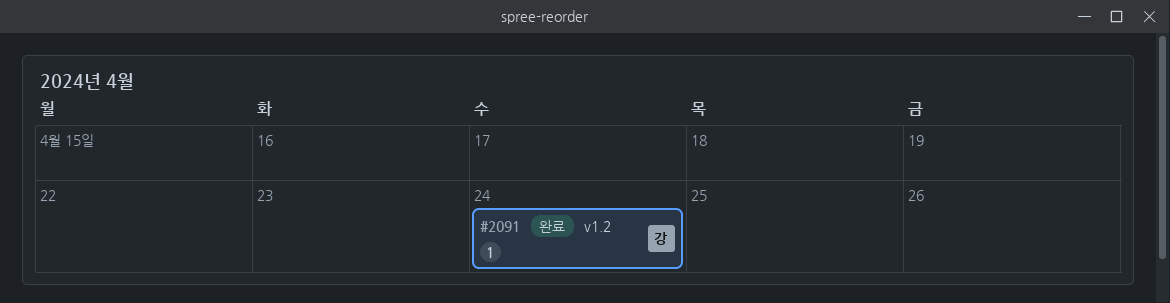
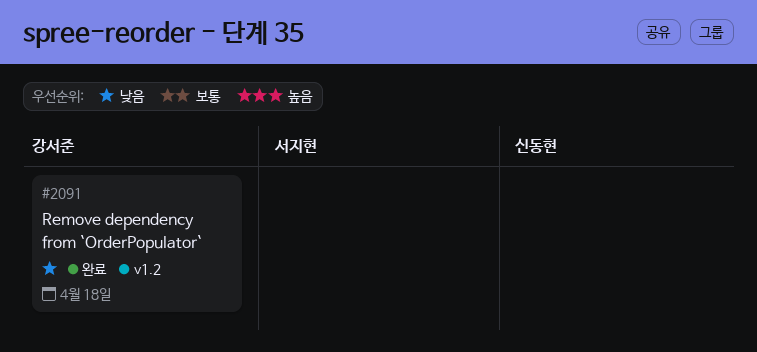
#2091, due: Apr 24 -> Apr 18

